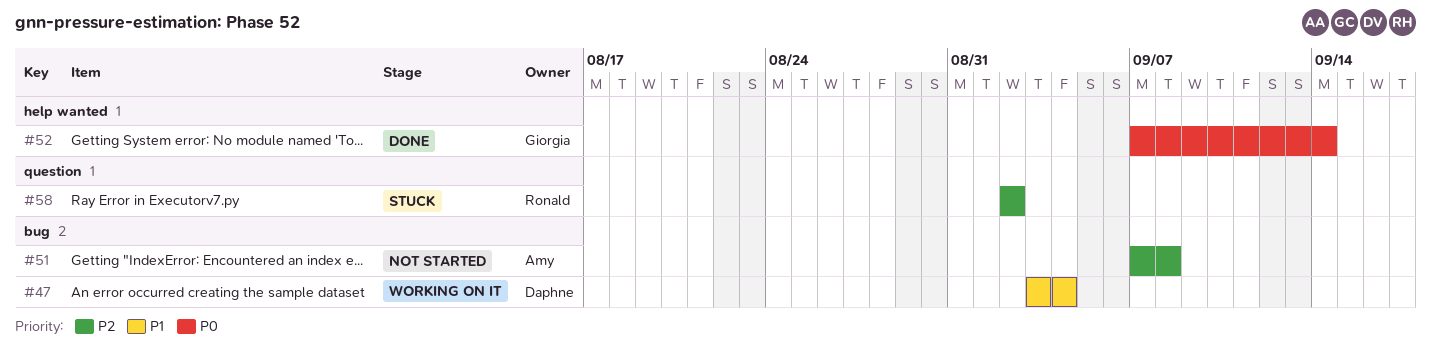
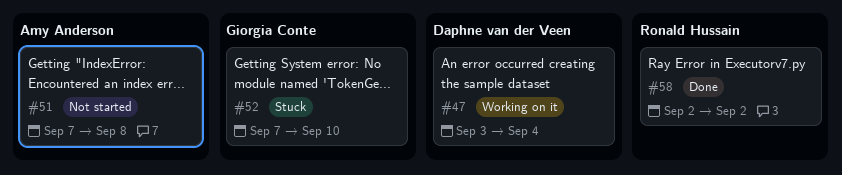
#52, status: Done -> Stuck
#52, due: Sep 14 -> Sep 10
#58, status: Stuck -> Done

